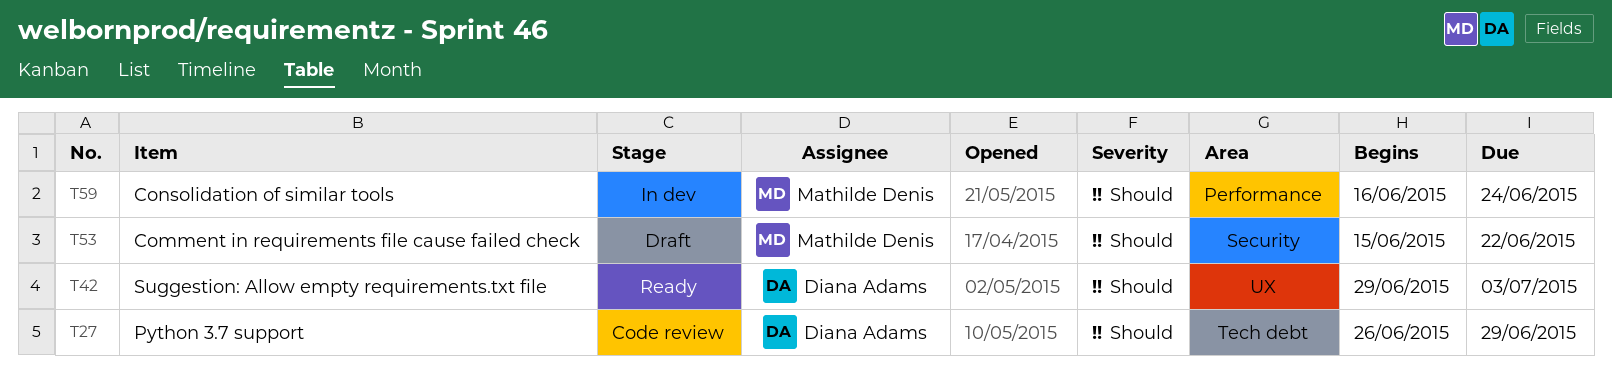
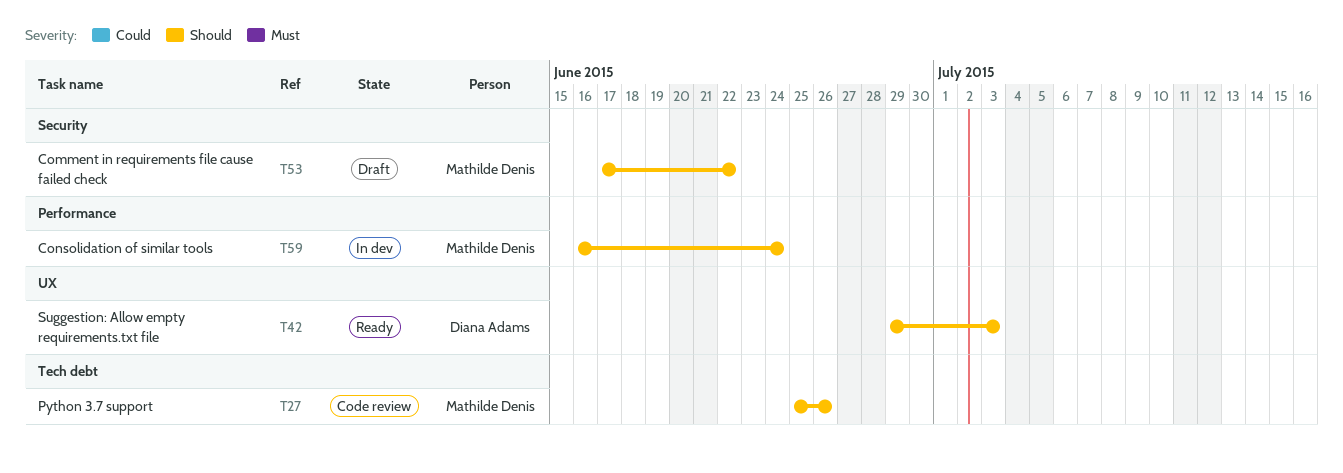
T27, owner: Diana Adams -> Mathilde Denis
T27, start: Jun 26 -> Jun 25
T27, due: Jun 29 -> Jun 26
T53, start: Jun 15 -> Jun 17

